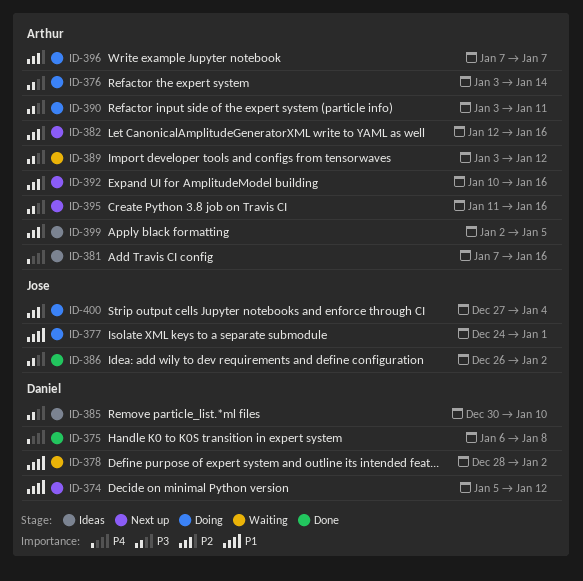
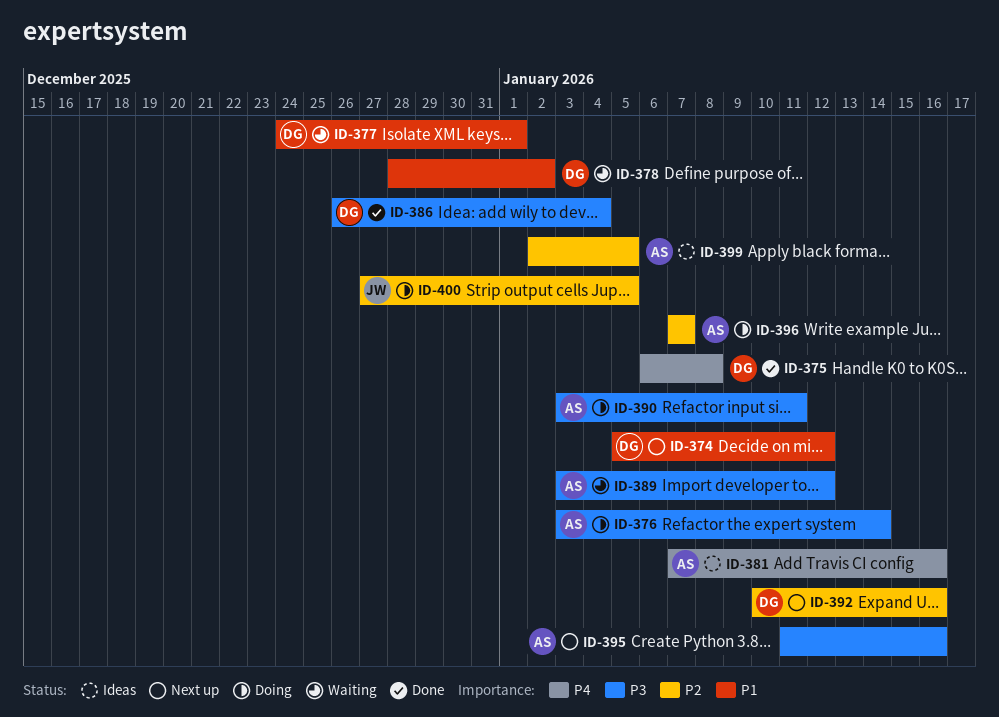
ID-377, status: Doing -> Waiting
ID-377, owner: Jose -> Daniel
ID-382: present -> none
ID-385: present -> none
ID-386, owner: Jose -> Daniel
ID-386, due: Jan 2 -> Jan 4
ID-392, owner: Arthur -> Daniel
ID-400, due: Jan 4 -> Jan 5

